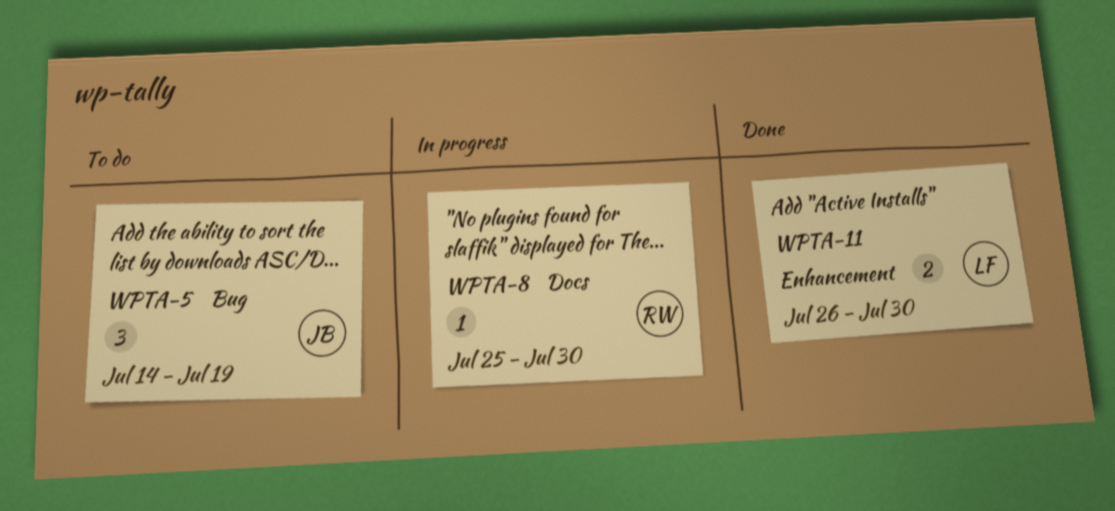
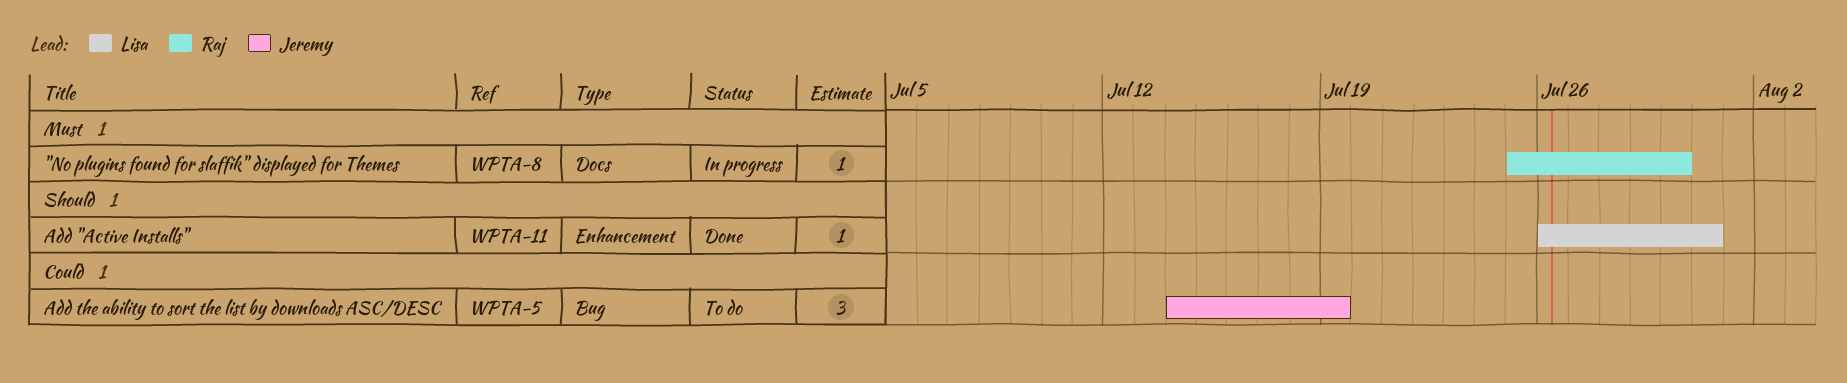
WPTA-11, estimate: 2 -> 1
WPTA-11, due: Jul 30 -> Jul 31

